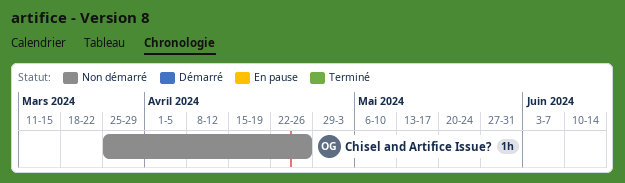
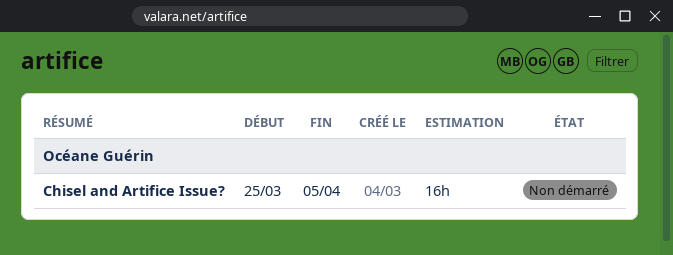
Chisel and Artifice Issue?, estimate: 1h -> 16h
Chisel and Artifice Issue?, due: Apr 26 -> Apr 5

